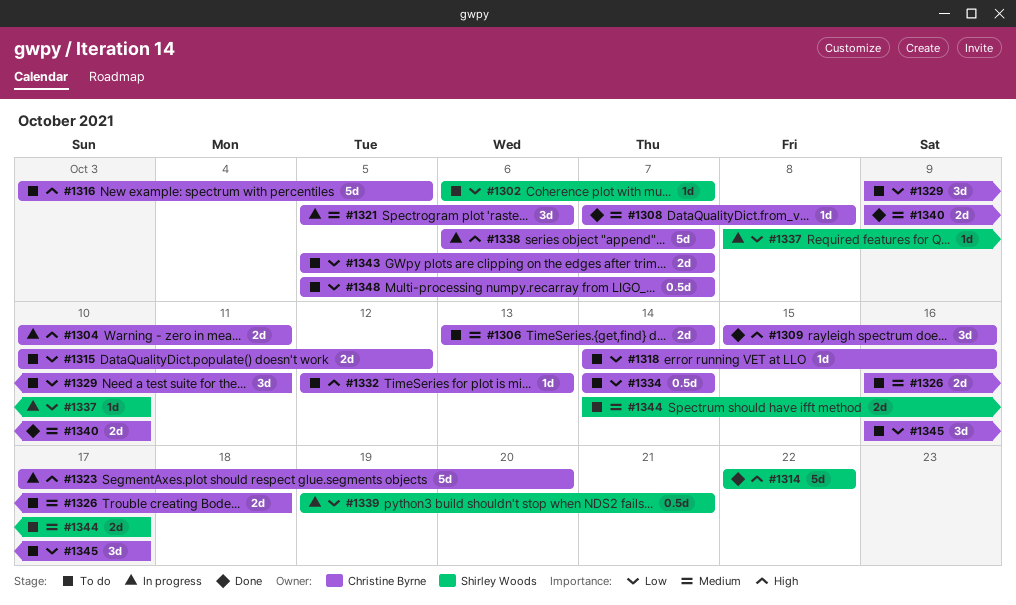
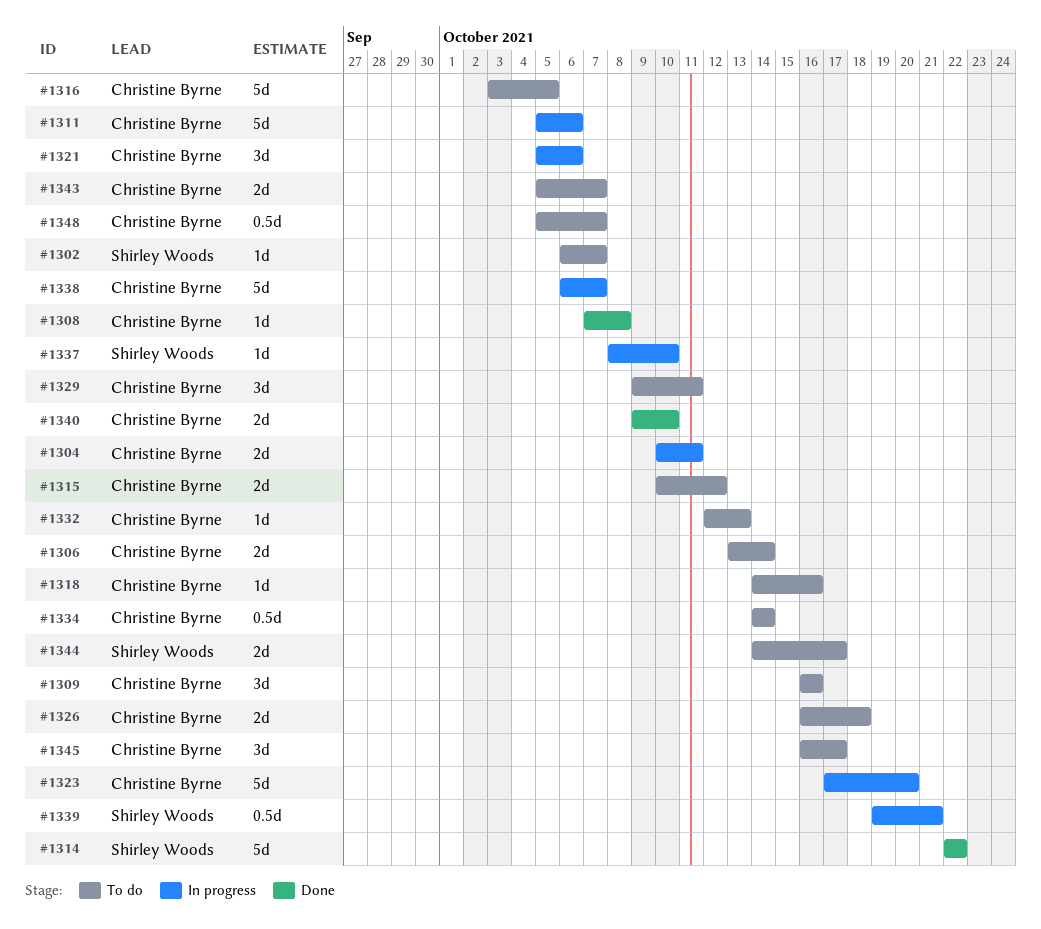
#1309, status: Done -> To do
#1309, start: Oct 15 -> Oct 16
#1311: none -> present

